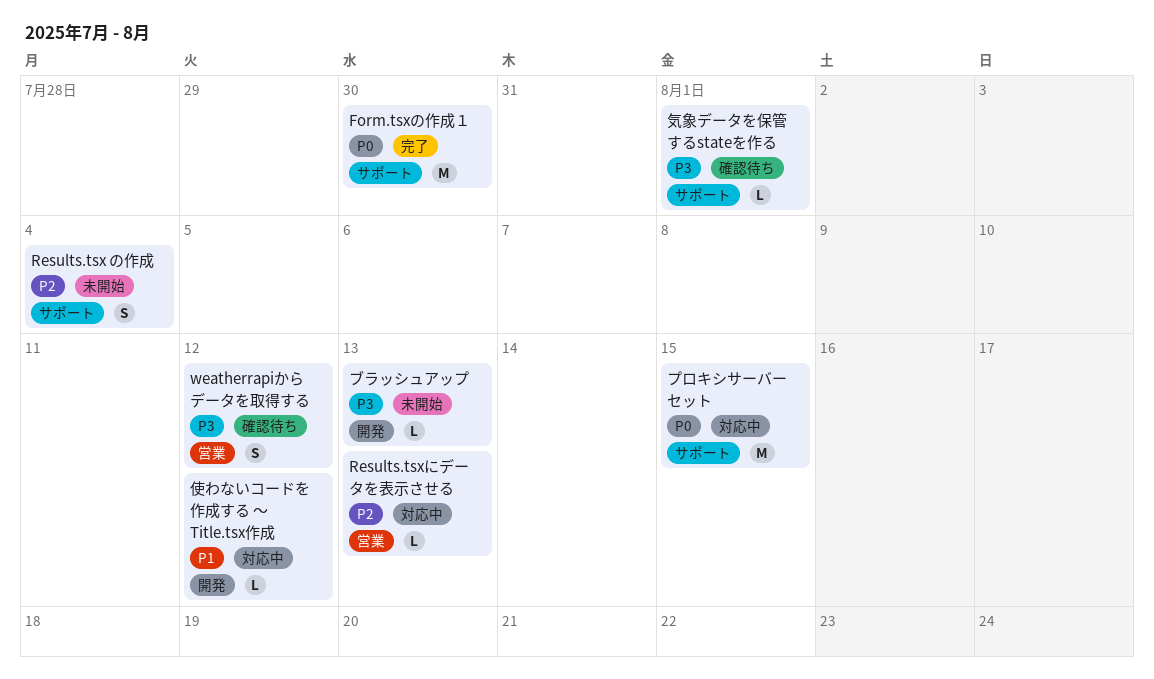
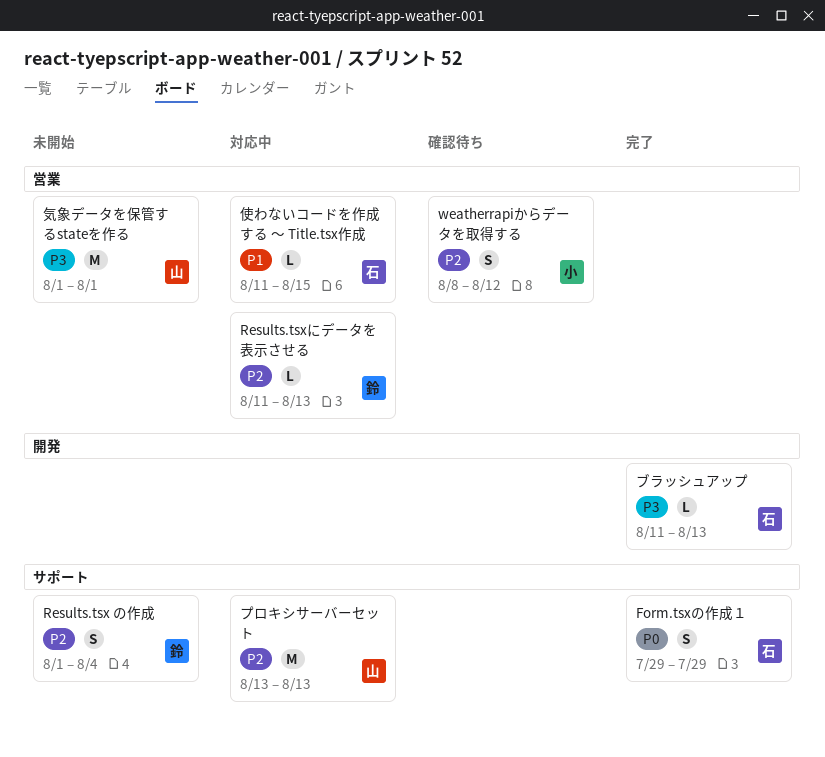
Form.tsxの作成１, estimate: M -> S
Form.tsxの作成１, due: Jul 30 -> Jul 29
weatherrapiからデータを取得する, priority: P3 -> P2
ブラッシュアップ, status: 未開始 -> 完了
プロキシサーバーセット, priority: P0 -> P2
プロキシサーバーセット, due: Aug 15 -> Aug 13
使わないコードを作成する ～ Title.tsx作成, label: 開発 -> 営業
使わないコードを作成する ～ Title.tsx作成, due: Aug 12 -> Aug 15
気象データを保管するstateを作る, status: 確認待ち -> 未開始
気象データを保管するstateを作る, label: サポート -> 営業
気象データを保管するstateを作る, estimate: L -> M

